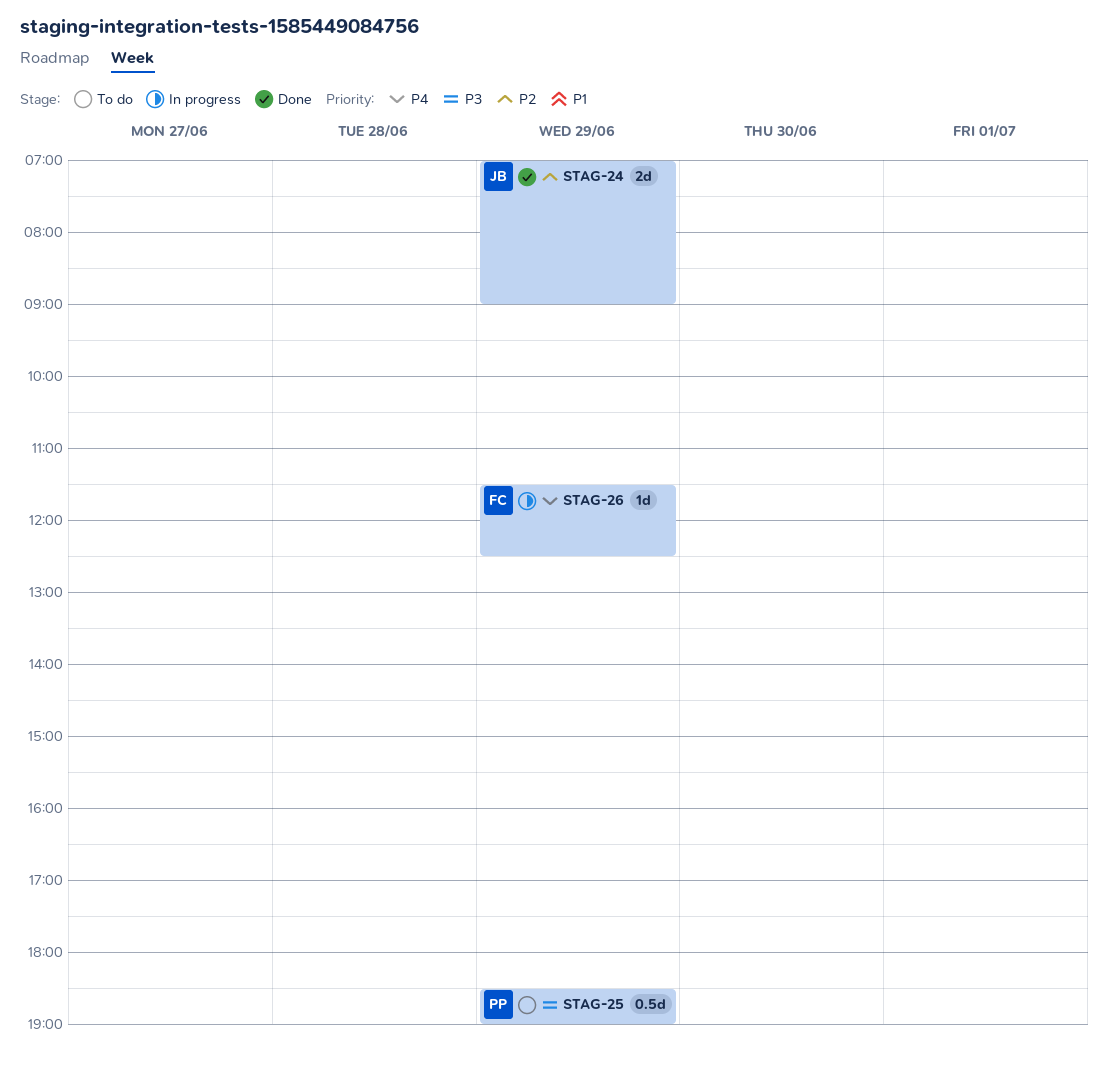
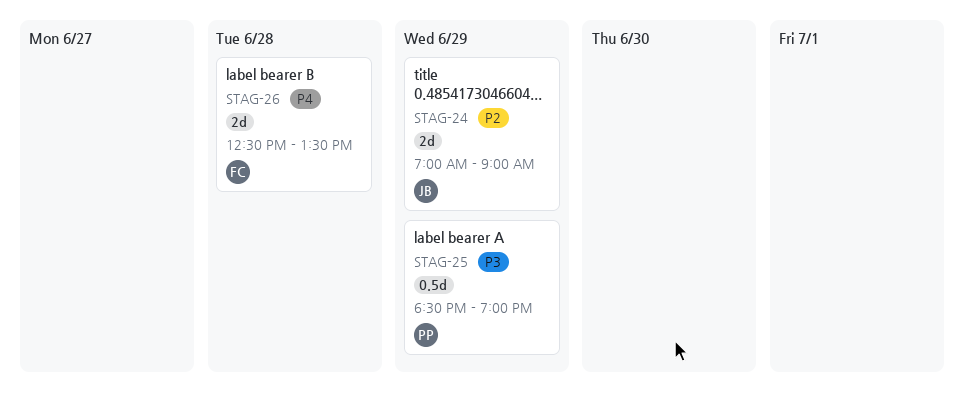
STAG-26, estimate: 1d -> 2d
STAG-26, day: Jun 29 -> Jun 28
STAG-26, begins: 11:30 -> 12:30
STAG-26, ends: 12:30 -> 13:30

